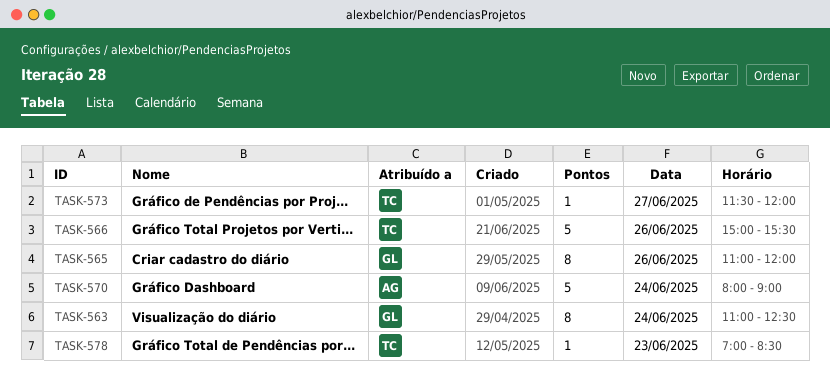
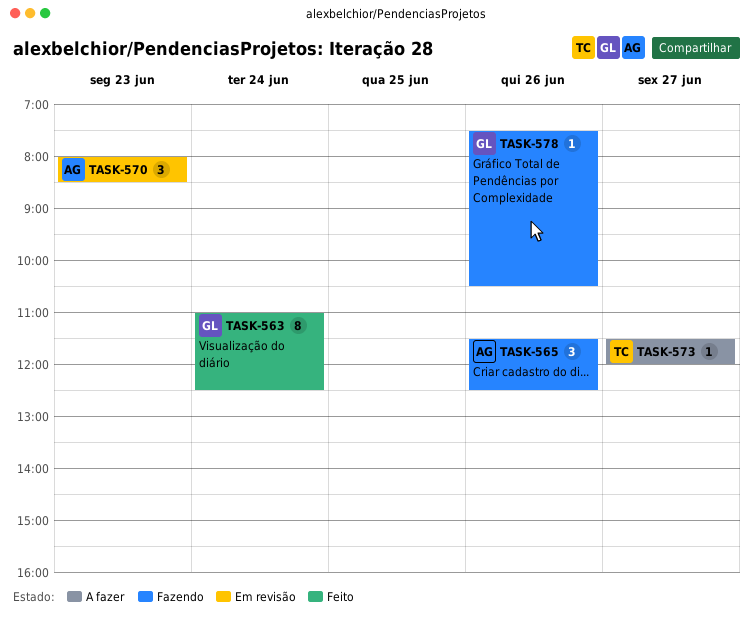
TASK-565, owner: GL -> AG
TASK-565, estimate: 8 -> 3
TASK-565, begins: 11:00 -> 11:30
TASK-565, ends: 12:00 -> 12:30
TASK-566: present -> none
TASK-570, estimate: 5 -> 3
TASK-570, day: Jun 24 -> Jun 23
TASK-570, ends: 09:00 -> 08:30
TASK-578, owner: TC -> GL
TASK-578, day: Jun 23 -> Jun 26
TASK-578, begins: 07:00 -> 07:30
TASK-578, ends: 08:30 -> 10:30

